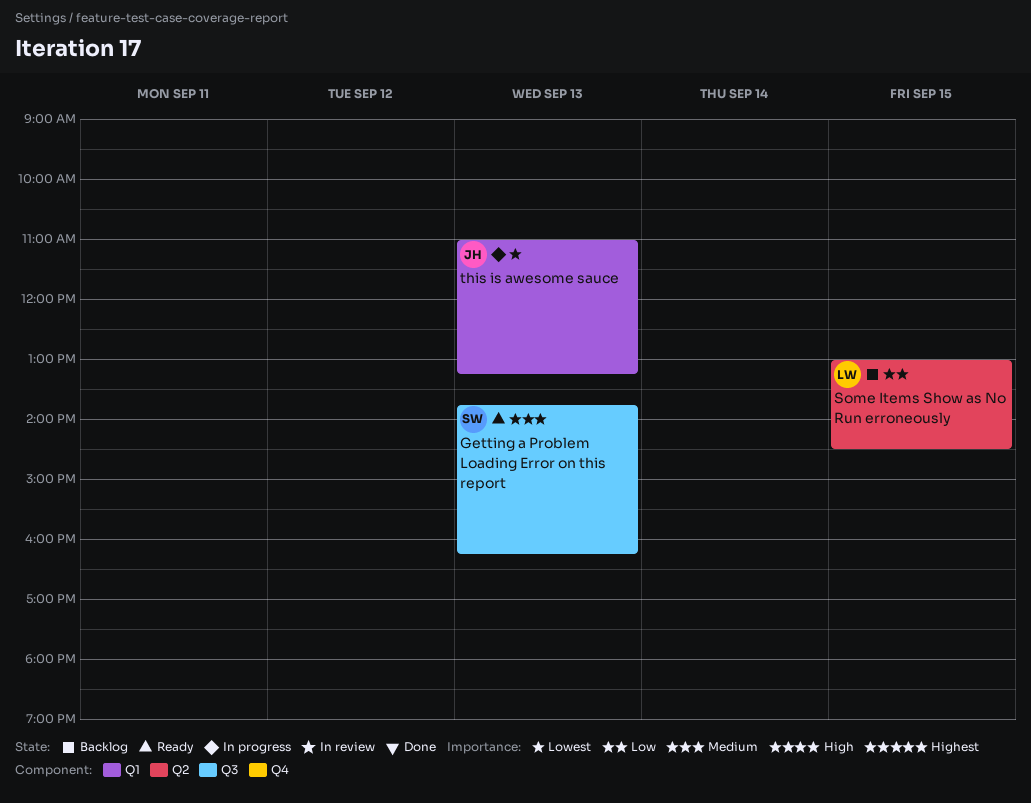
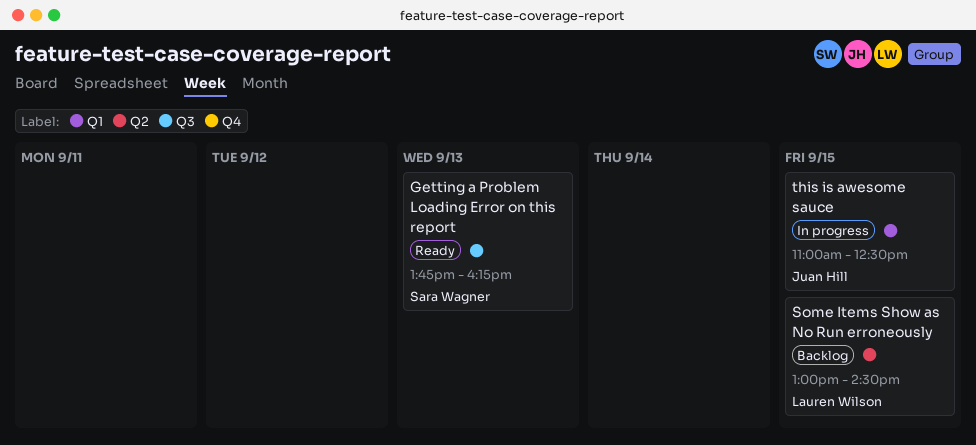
this is awesome sauce, day: Sep 13 -> Sep 15
this is awesome sauce, ends: 13:15 -> 12:30

